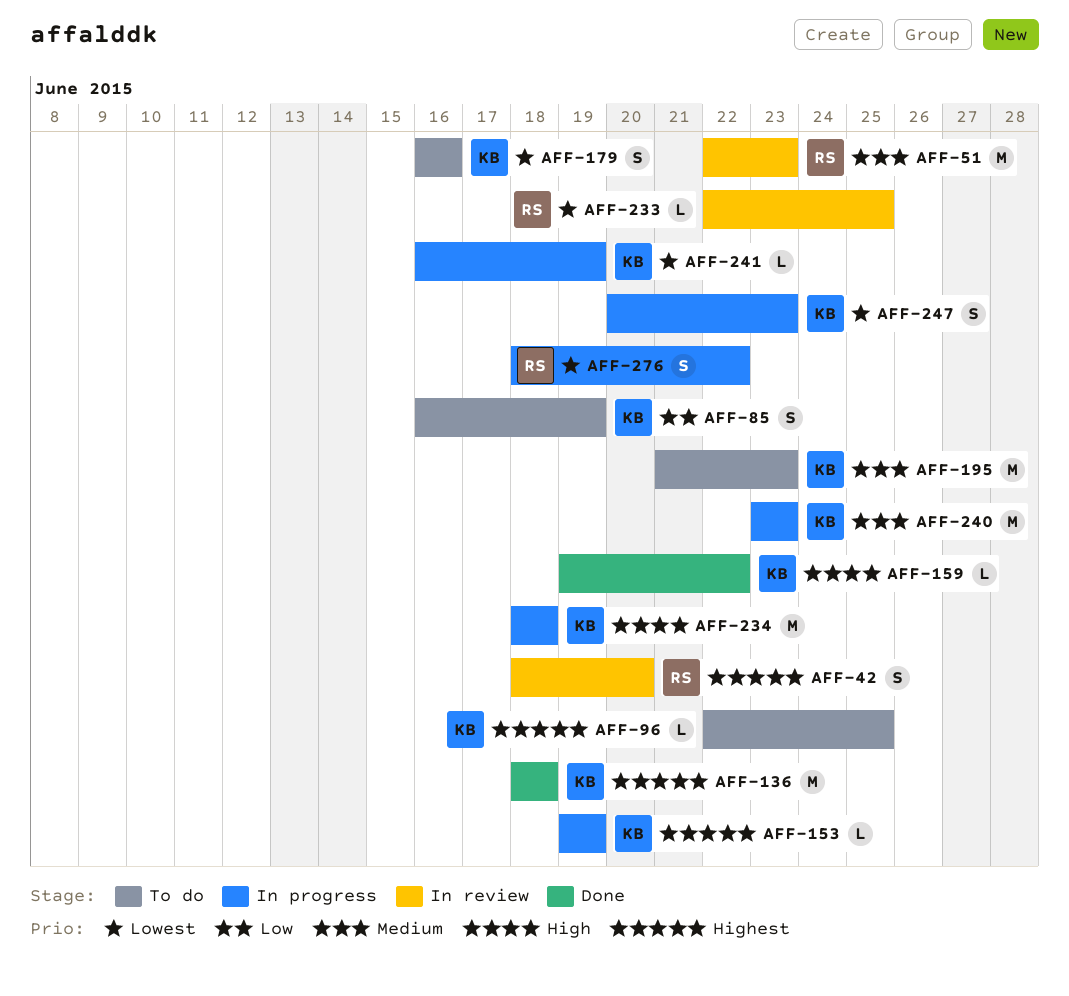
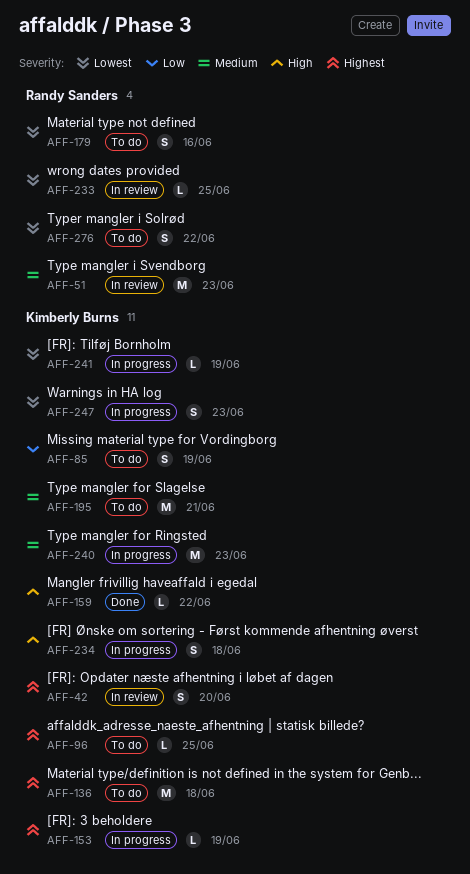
AFF-42, owner: Randy Sanders -> Kimberly Burns
AFF-136, status: Done -> To do
AFF-179, owner: Kimberly Burns -> Randy Sanders
AFF-195, due: Jun 23 -> Jun 21
AFF-234, estimate: M -> S
AFF-276, status: In progress -> To do

